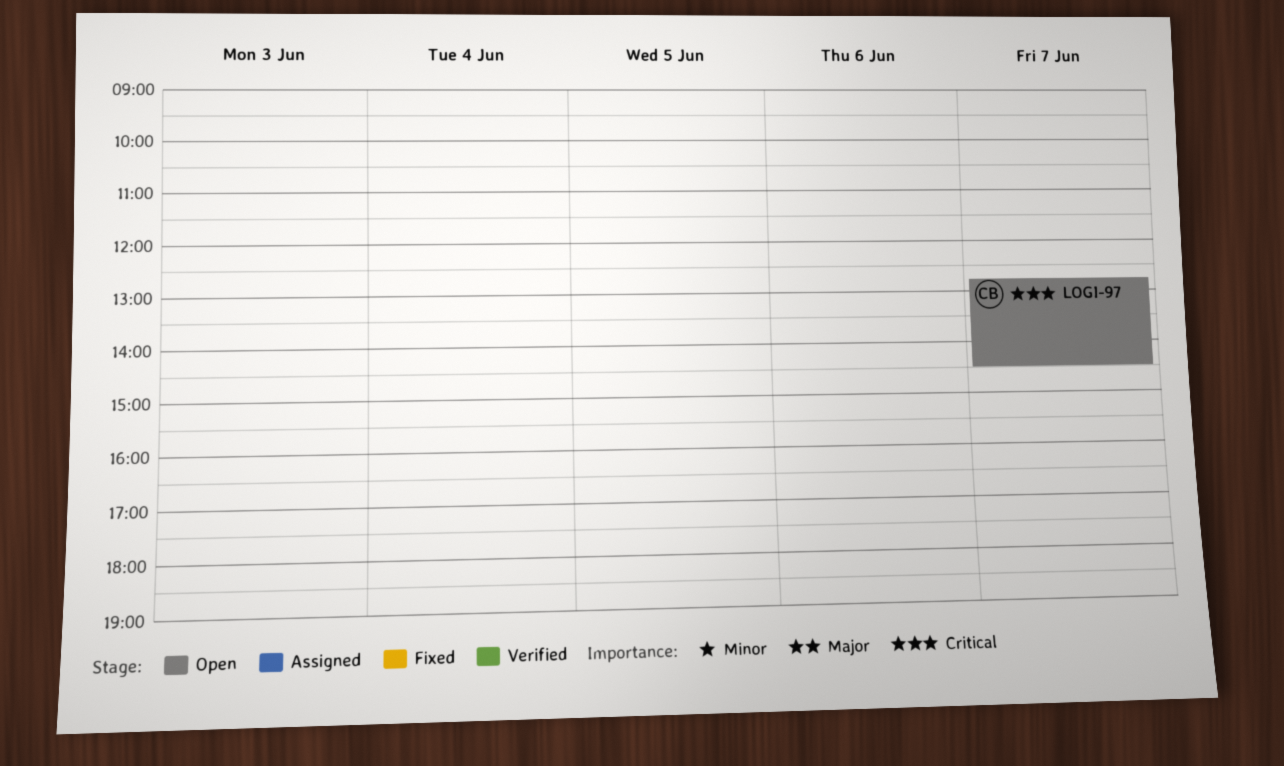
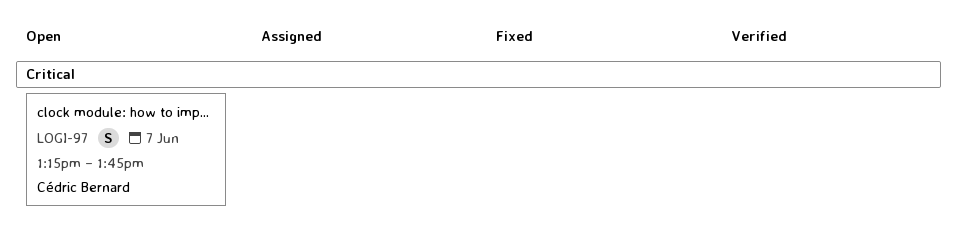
LOGI-97, begins: 12:45 -> 13:15
LOGI-97, ends: 14:30 -> 13:45

